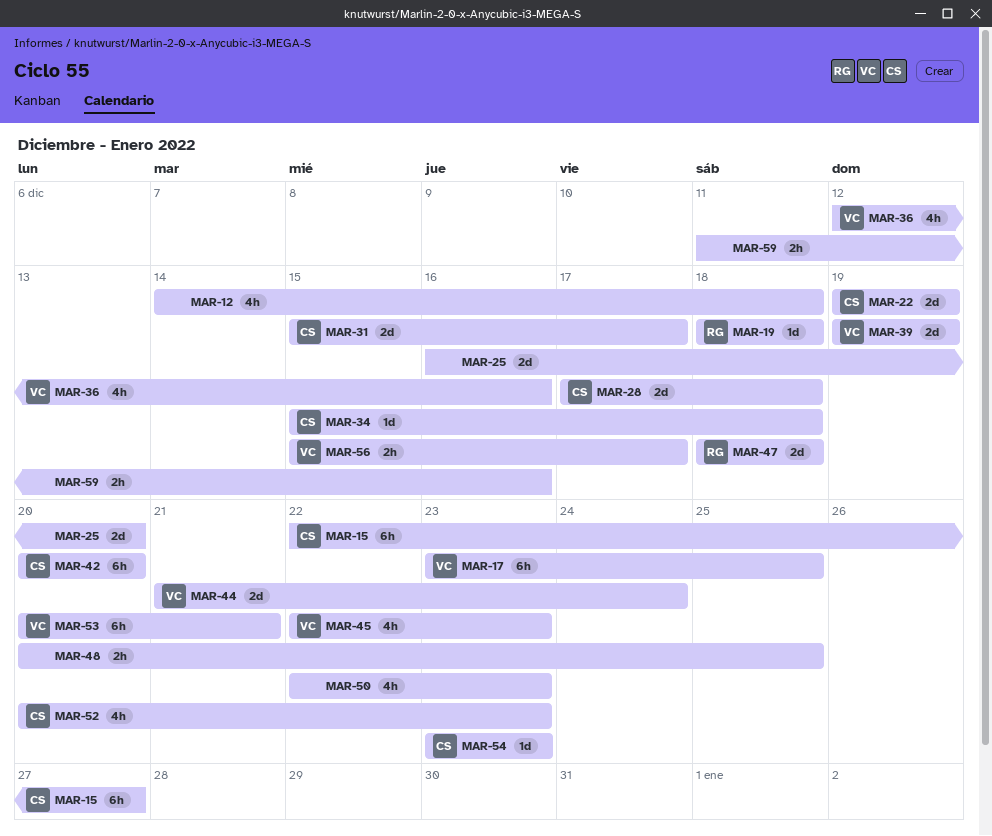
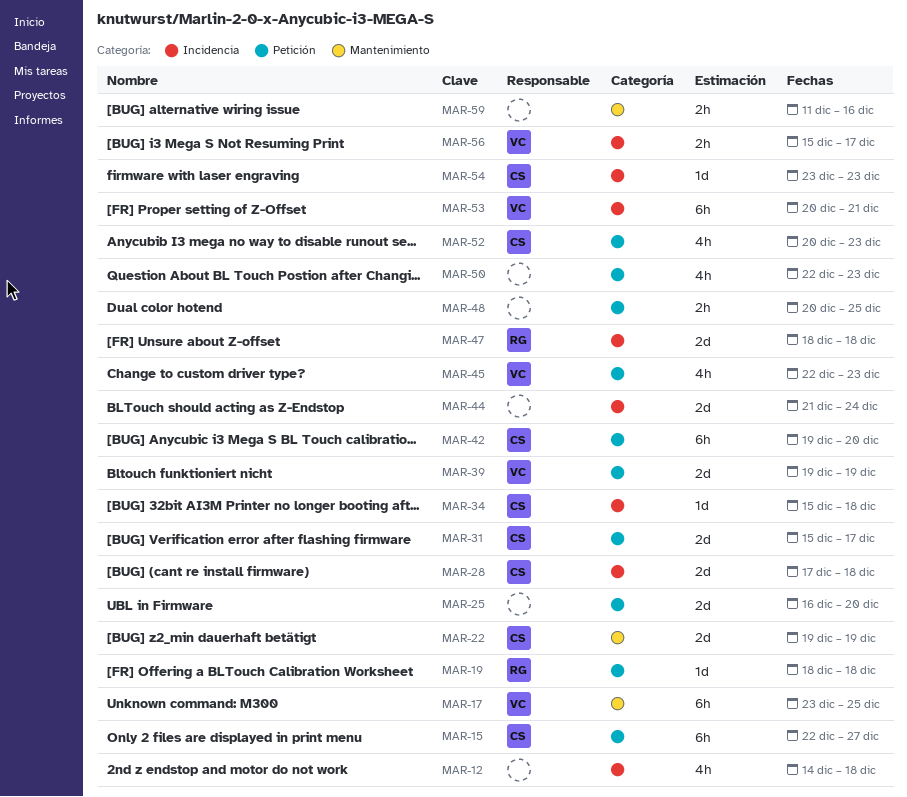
MAR-36: present -> none
MAR-42, start: Dec 20 -> Dec 19
MAR-44, owner: VC -> none

